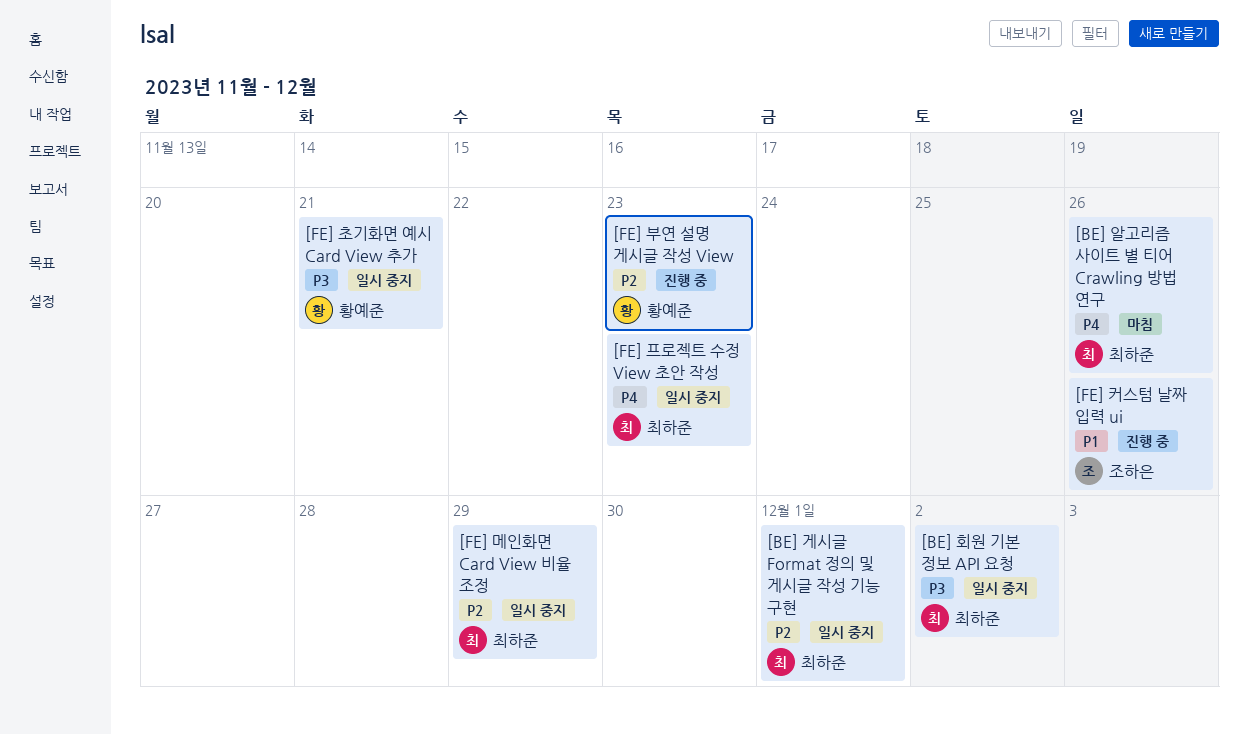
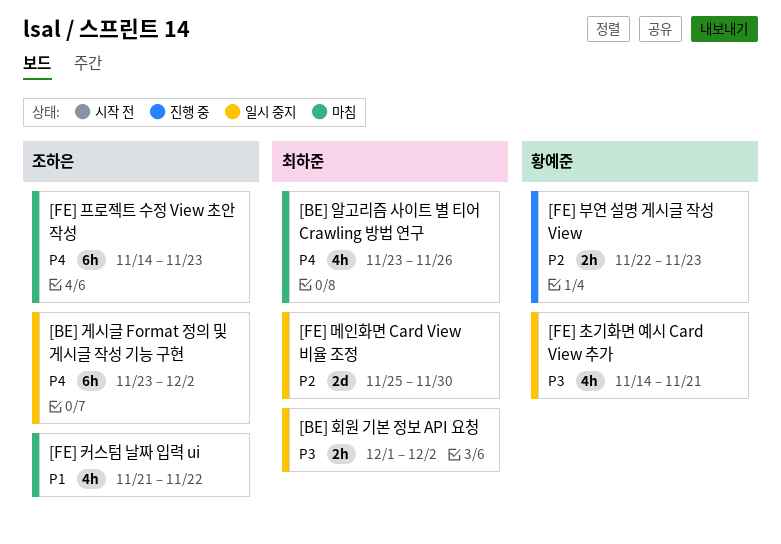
[BE] 게시글 Format 정의 및 게시글 작성 기능 구현, owner: 최하준 -> 조하은
[BE] 게시글 Format 정의 및 게시글 작성 기능 구현, priority: P2 -> P4
[BE] 게시글 Format 정의 및 게시글 작성 기능 구현, due: Dec 1 -> Dec 2
[FE] 메인화면 Card View 비율 조정, due: Nov 29 -> Nov 30
[FE] 커스텀 날짜 입력 ui, status: 진행 중 -> 마침
[FE] 커스텀 날짜 입력 ui, due: Nov 26 -> Nov 22
[FE] 프로젝트 수정 View 초안 작성, status: 일시 중지 -> 마침
[FE] 프로젝트 수정 View 초안 작성, owner: 최하준 -> 조하은

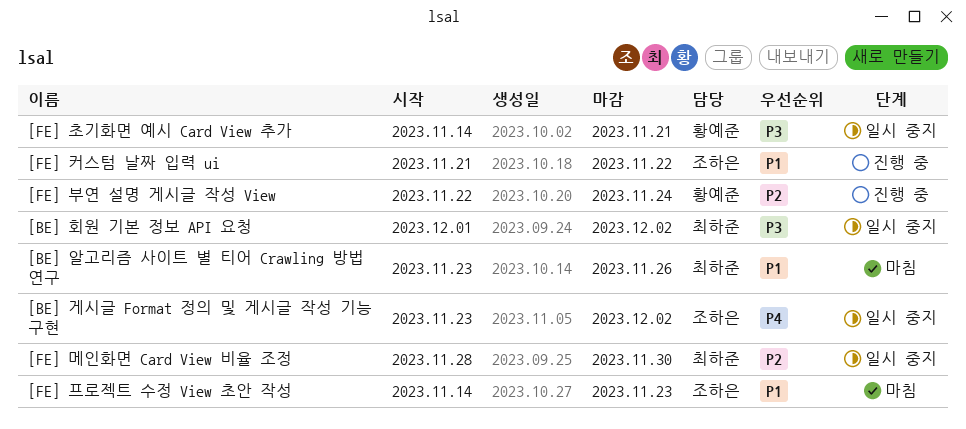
[BE] 알고리즘 사이트 별 티어 Crawling 방법 연구, priority: P4 -> P1
[FE] 메인화면 Card View 비율 조정, start: Nov 25 -> Nov 28
[FE] 부연 설명 게시글 작성 View, due: Nov 23 -> Nov 24
[FE] 커스텀 날짜 입력 ui, status: 마침 -> 진행 중
[FE] 프로젝트 수정 View 초안 작성, priority: P4 -> P1

